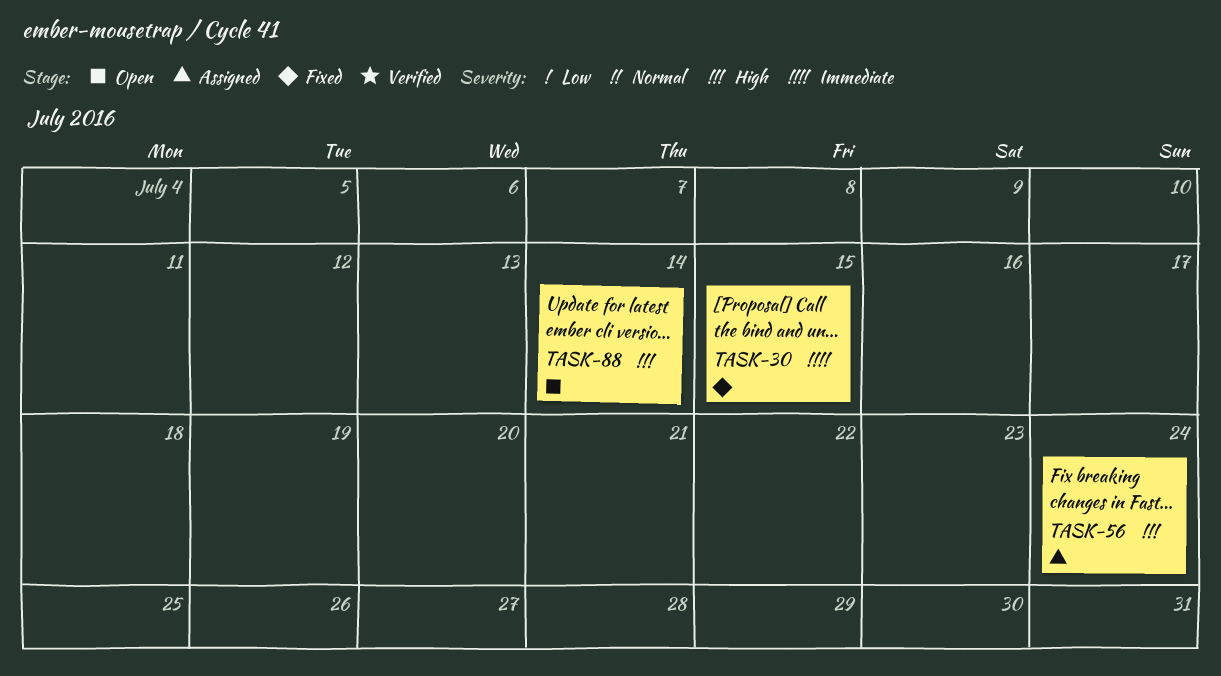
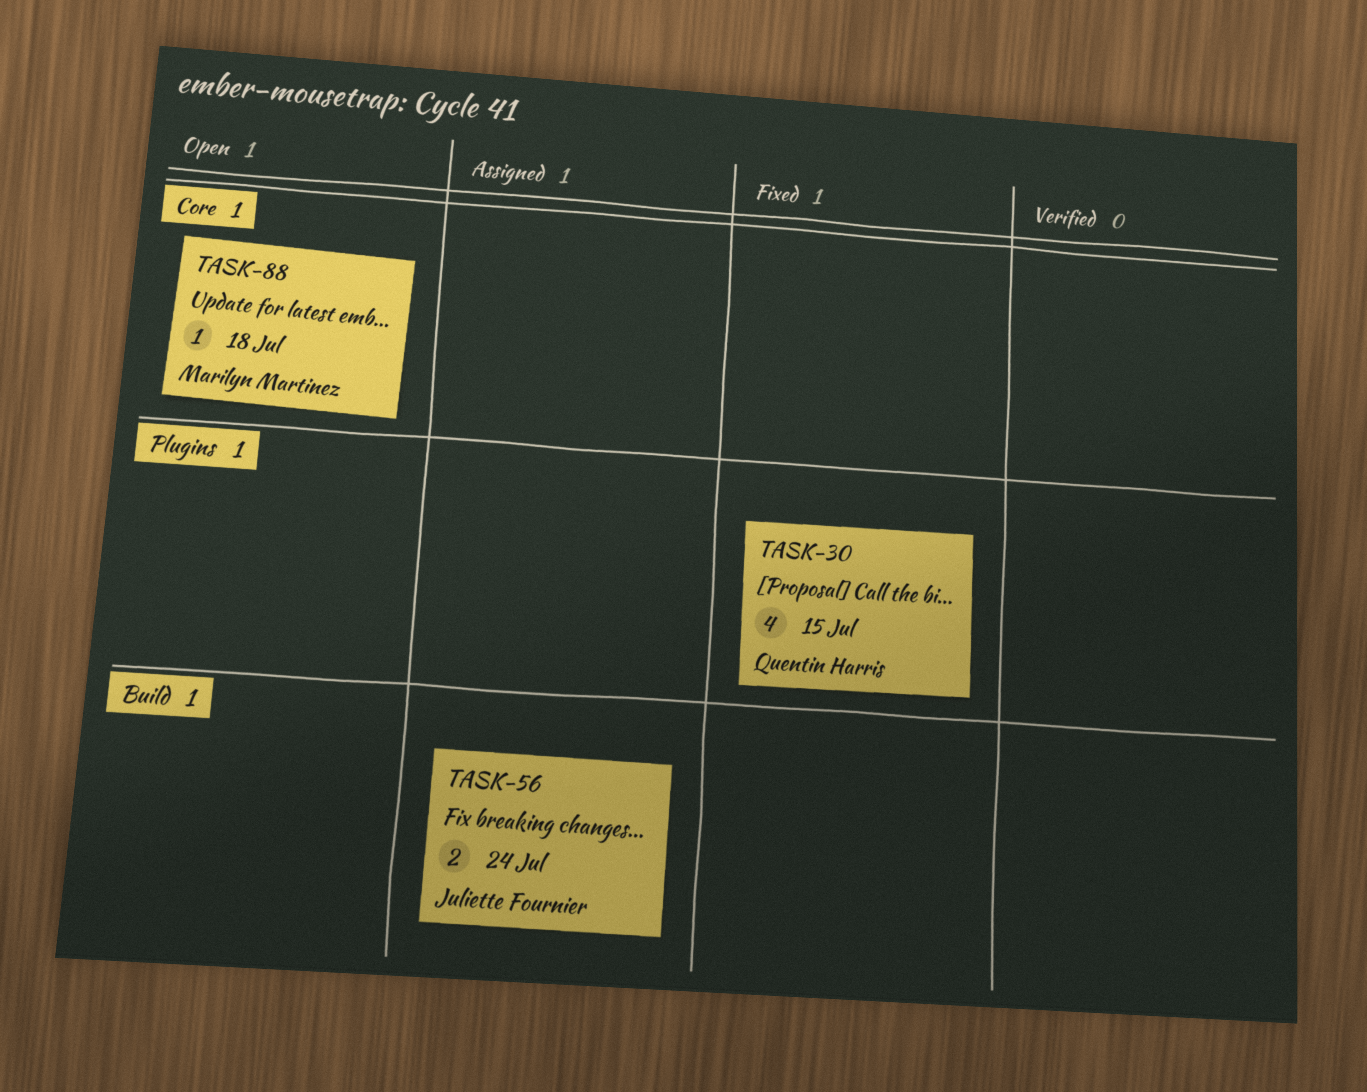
TASK-88, due: Jul 14 -> Jul 18

